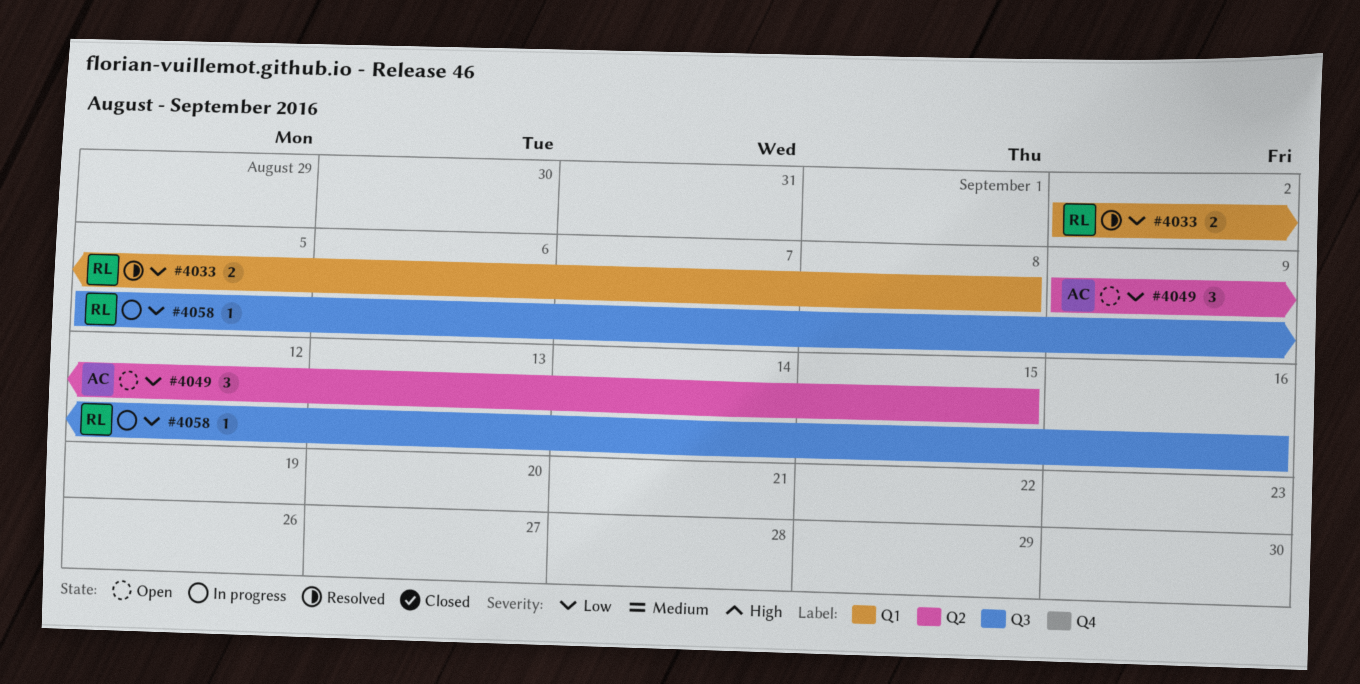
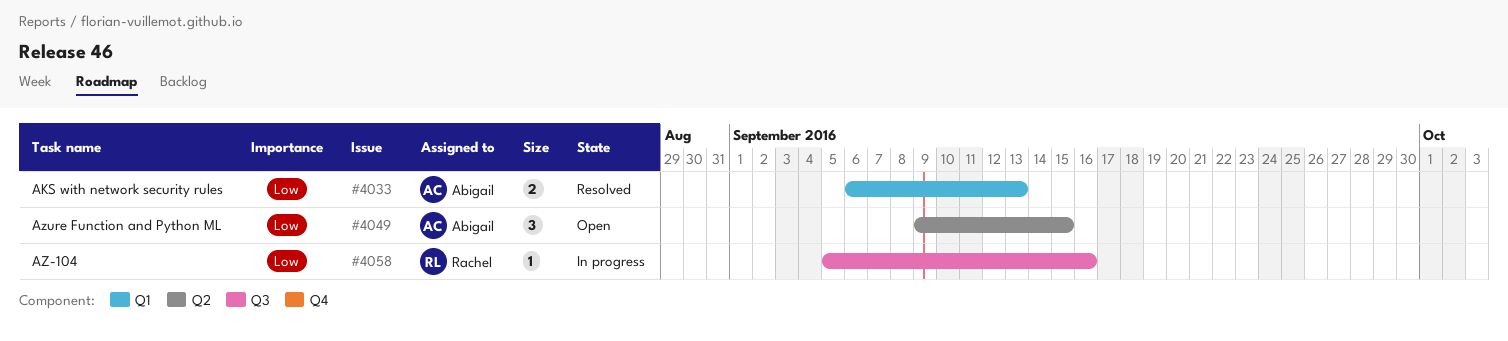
#4033, owner: Rachel -> Abigail
#4033, start: Sep 2 -> Sep 6
#4033, due: Sep 8 -> Sep 13

